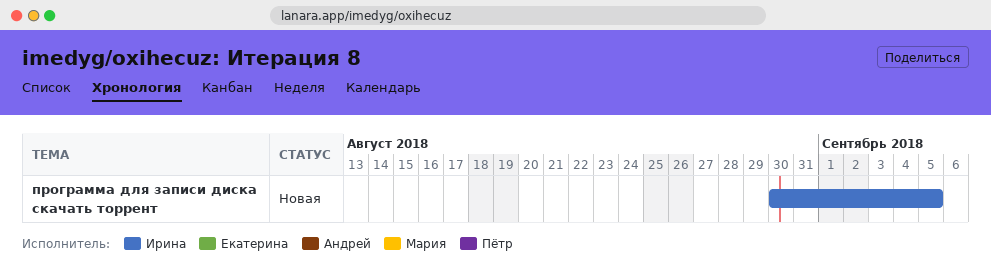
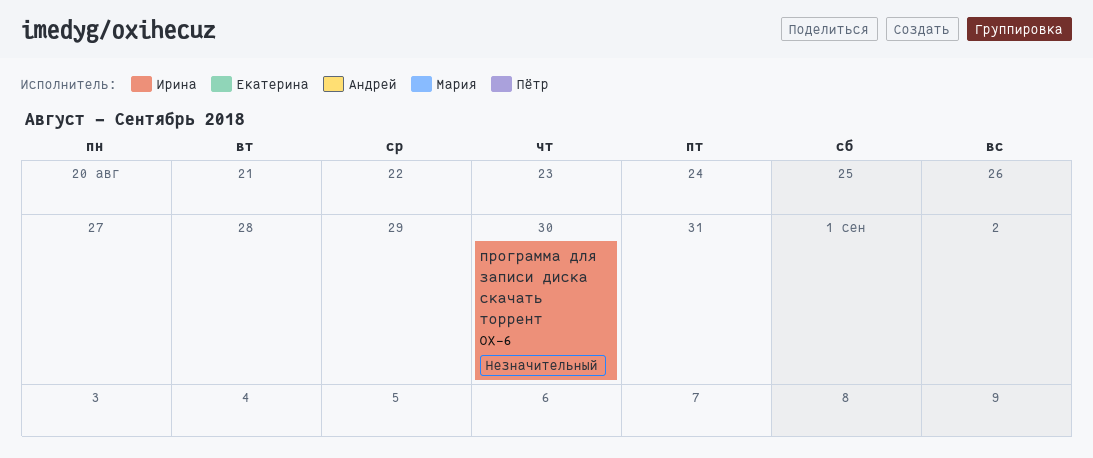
программа для записи диска скачать торрент, due: Sep 5 -> Aug 30

